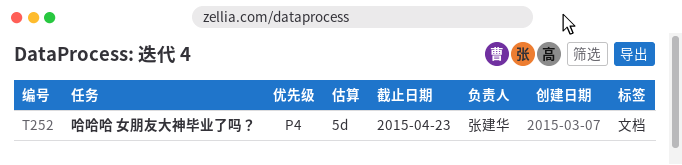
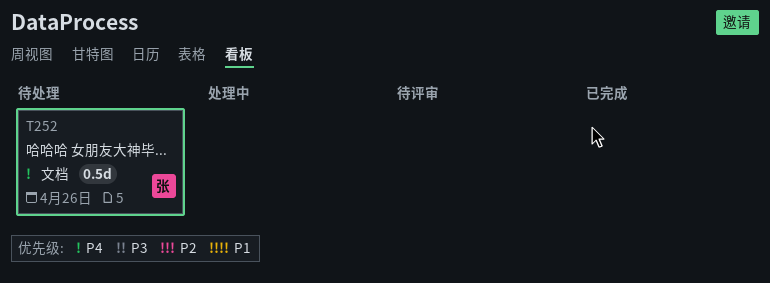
T252, estimate: 5d -> 0.5d
T252, due: Apr 23 -> Apr 26

